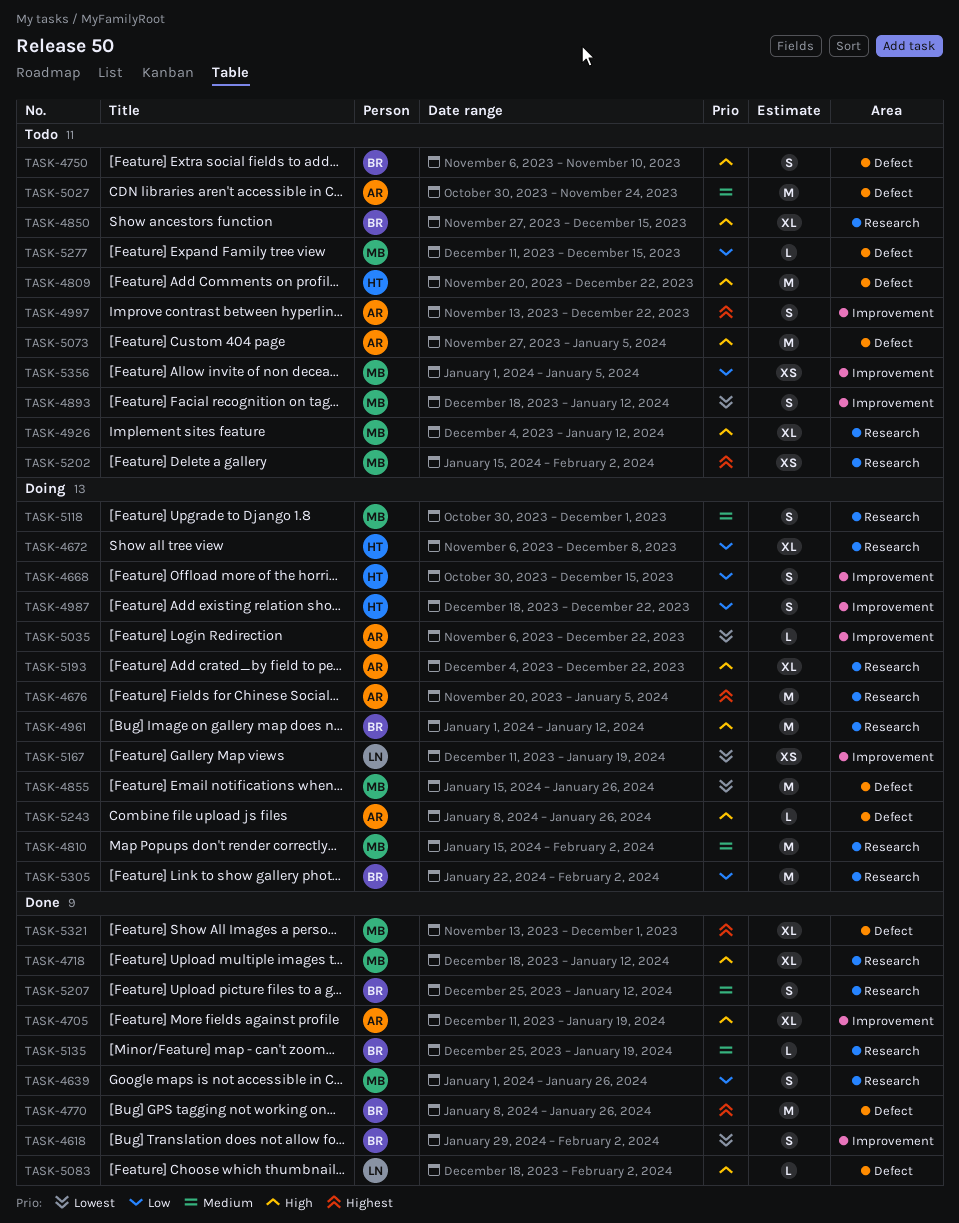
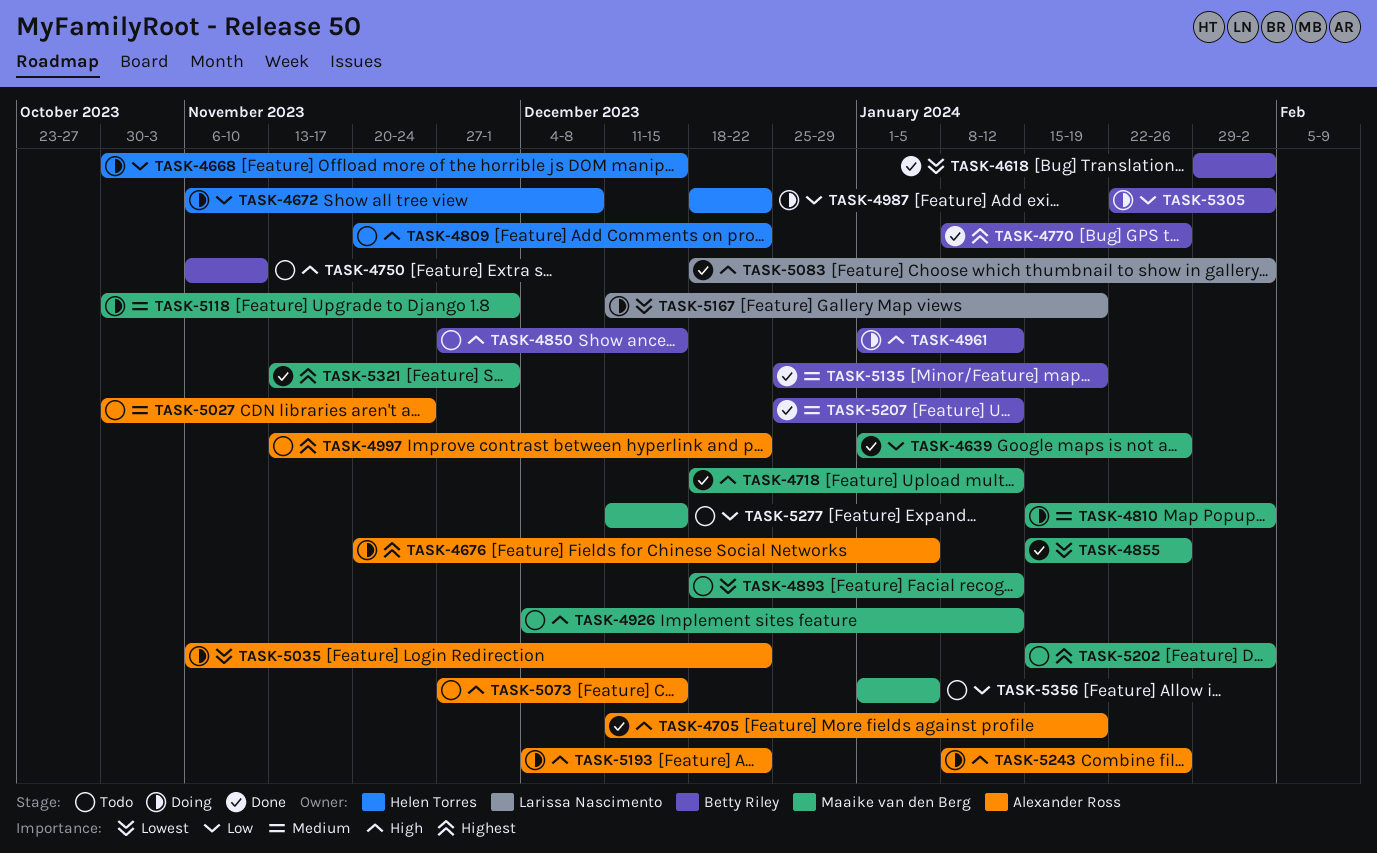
TASK-4855, status: Doing -> Done
TASK-5073, due: Jan 5 -> Dec 15

